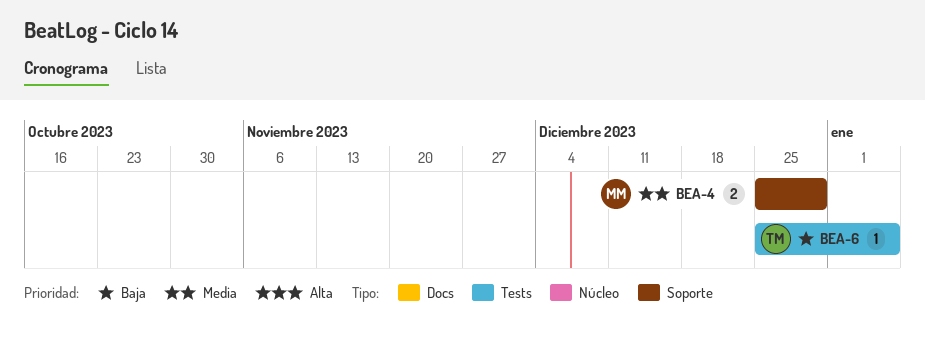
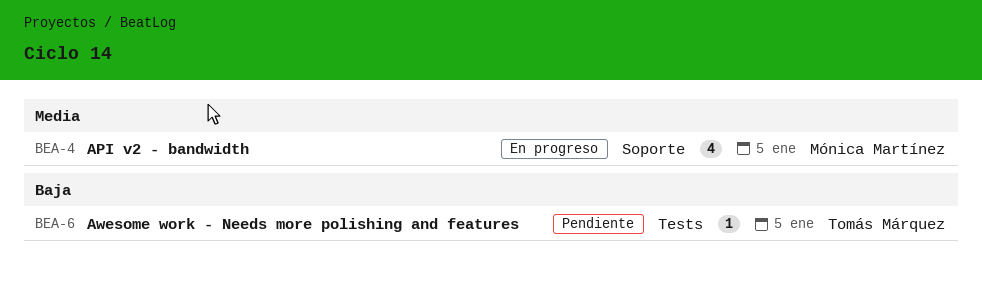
BEA-4, estimate: 2 -> 4
BEA-4, due: Dec 29 -> Jan 5

